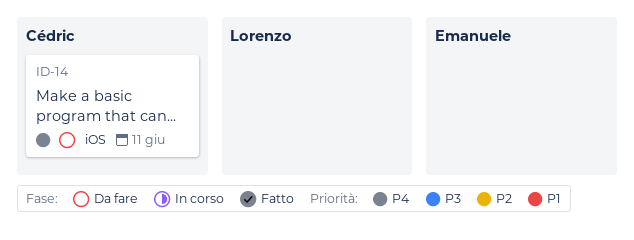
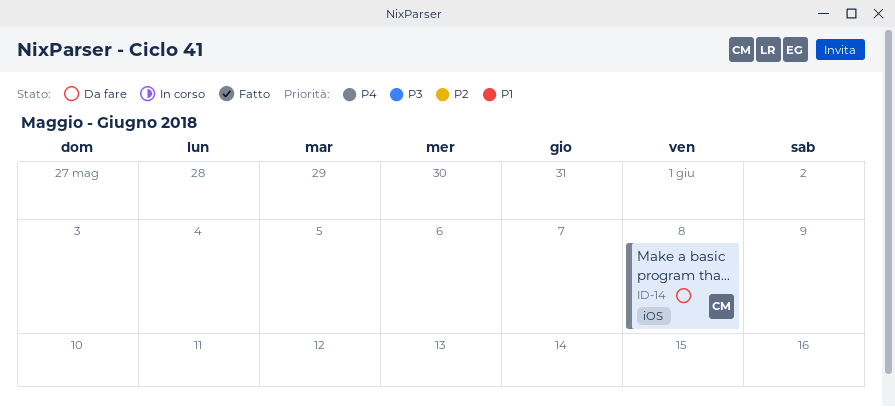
ID-14, due: Jun 11 -> Jun 8

